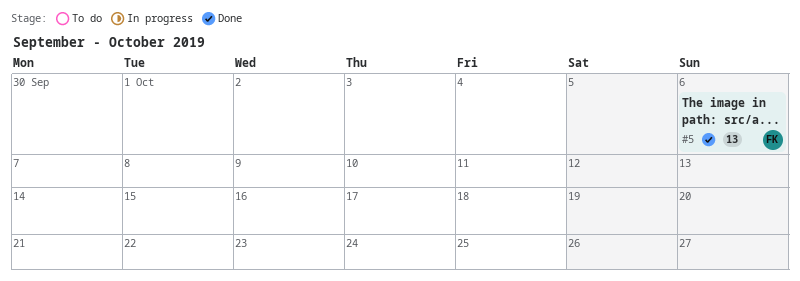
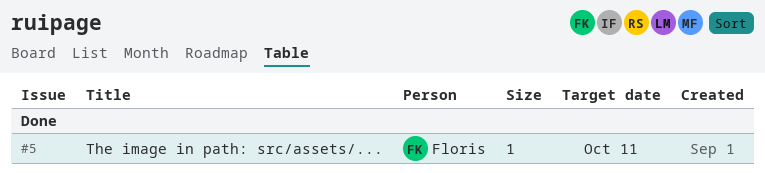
#5, estimate: 13 -> 1
#5, due: Oct 6 -> Oct 11

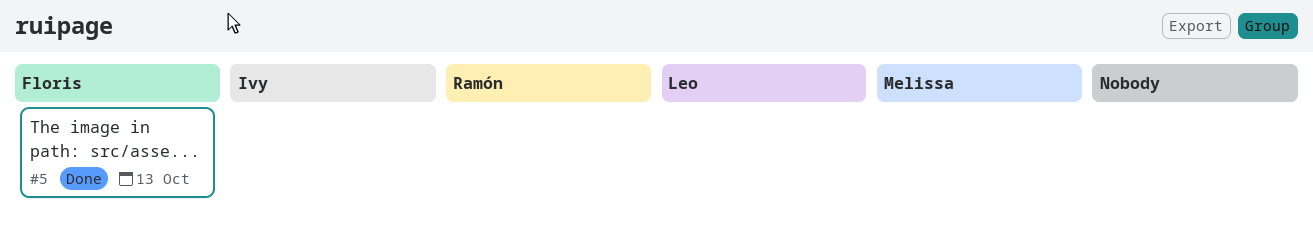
#5, due: Oct 11 -> Oct 13

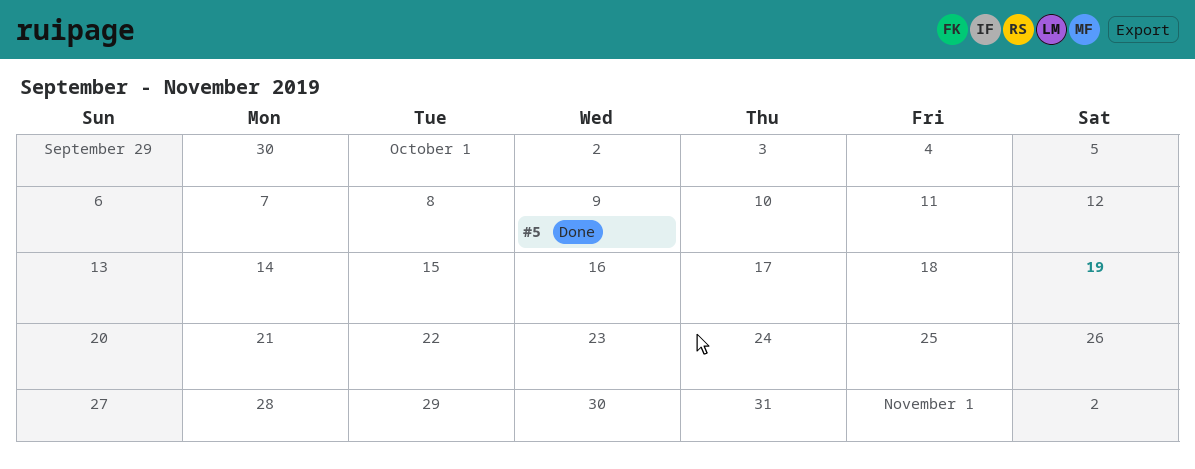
#5, due: Oct 13 -> Oct 9

